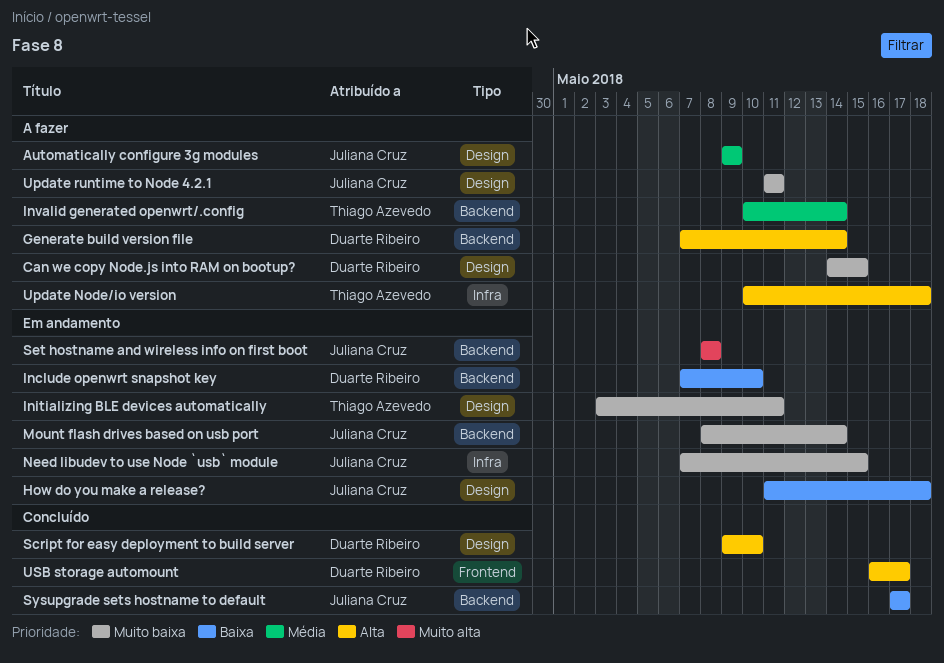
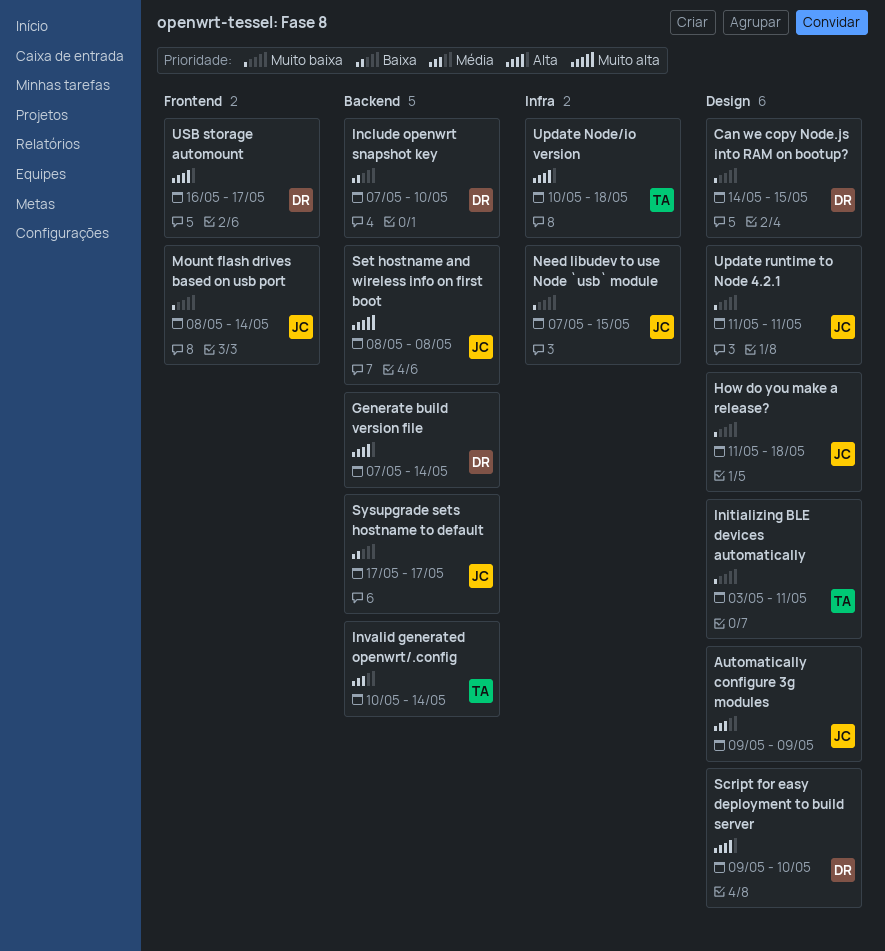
How do you make a release?, priority: Baixa -> Muito baixa
Mount flash drives based on usb port, label: Backend -> Frontend

